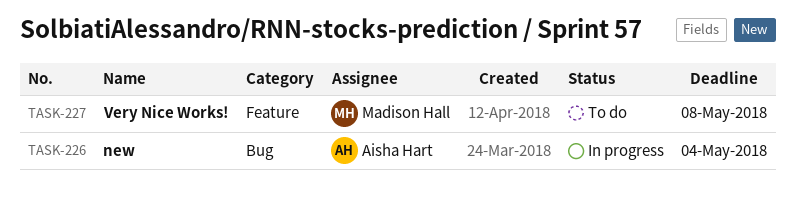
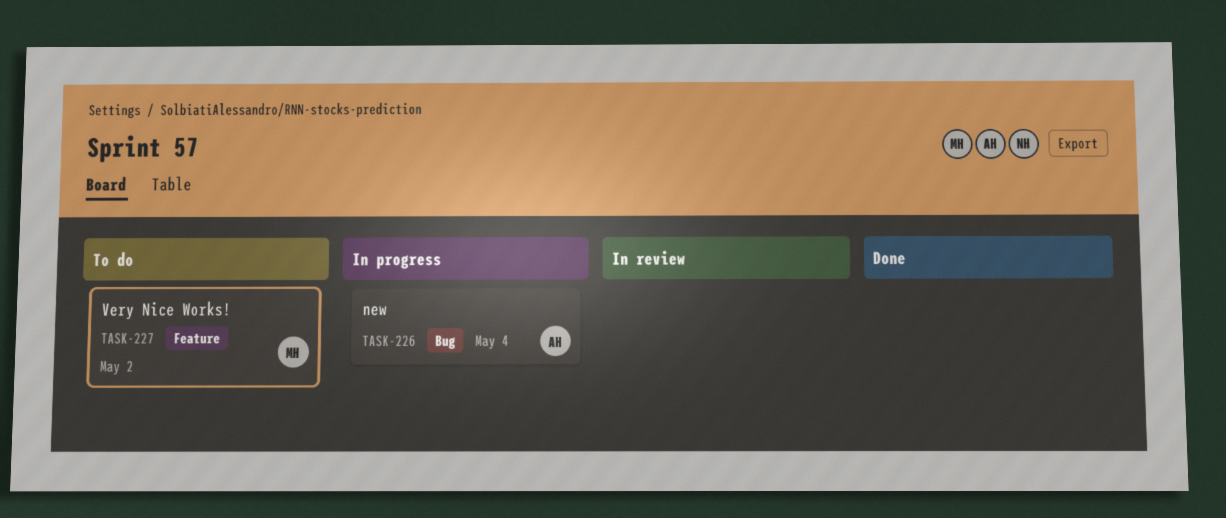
TASK-227, due: May 8 -> May 2

